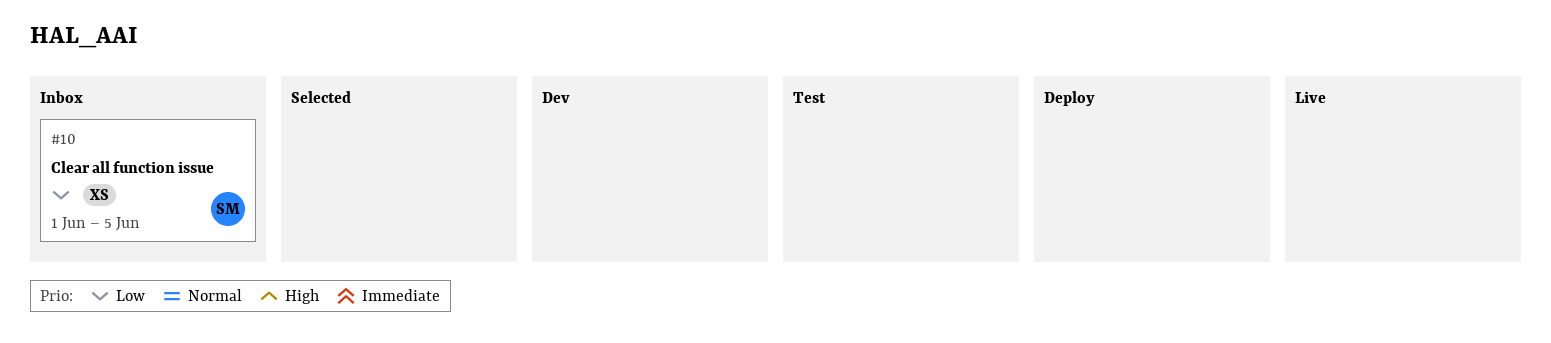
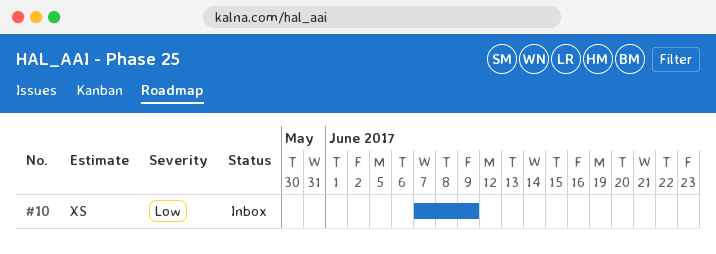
#10, start: Jun 1 -> Jun 7
#10, due: Jun 5 -> Jun 9

